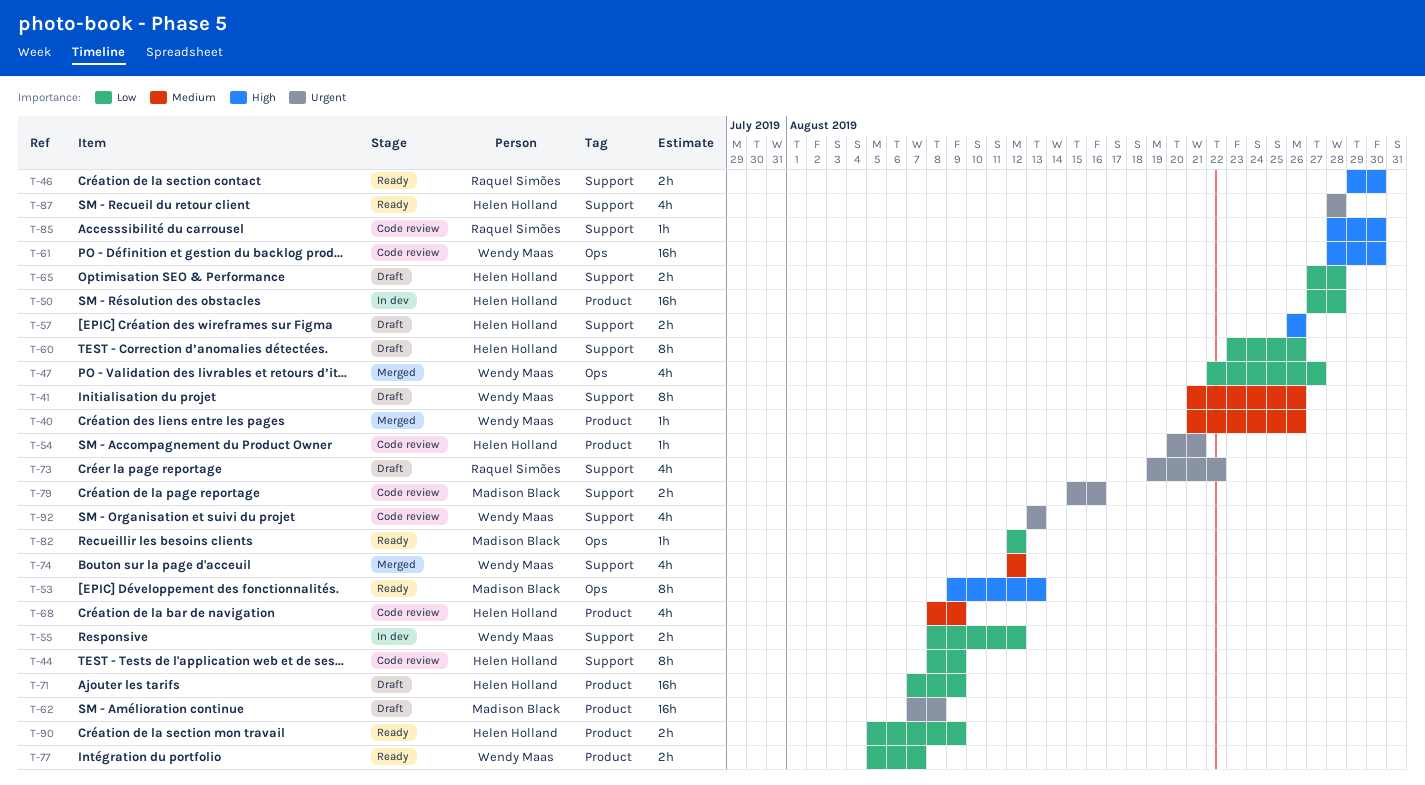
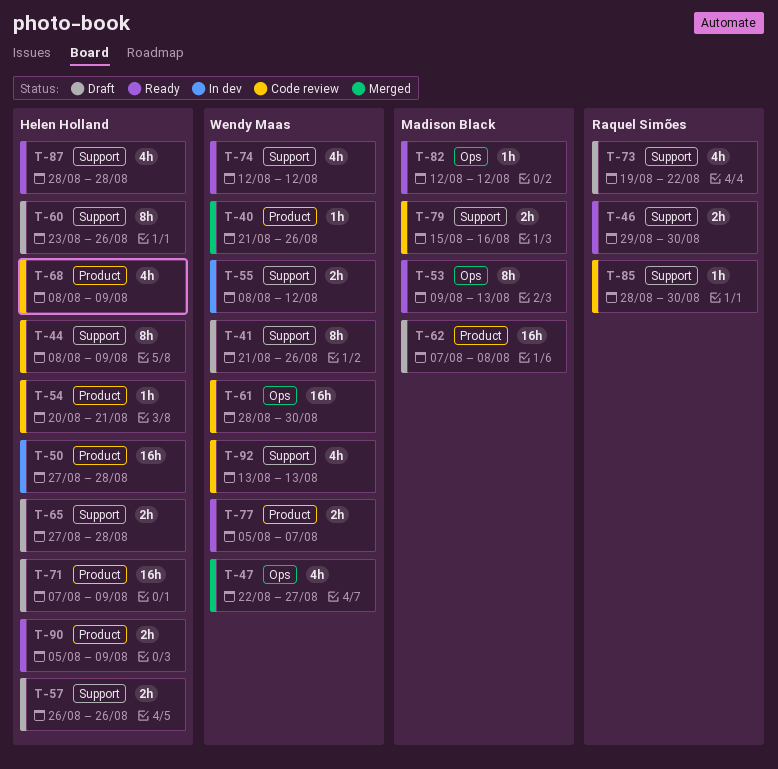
T-74, status: Merged -> Ready

